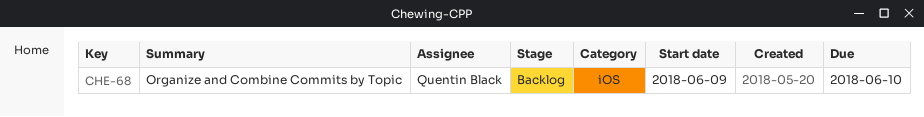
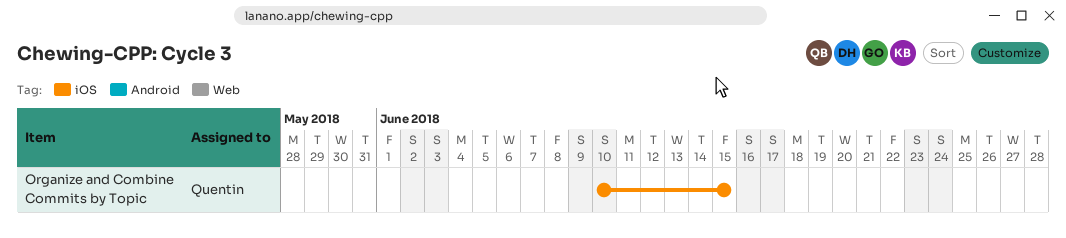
Organize and Combine Commits by Topic, start: Jun 9 -> Jun 10
Organize and Combine Commits by Topic, due: Jun 10 -> Jun 15

